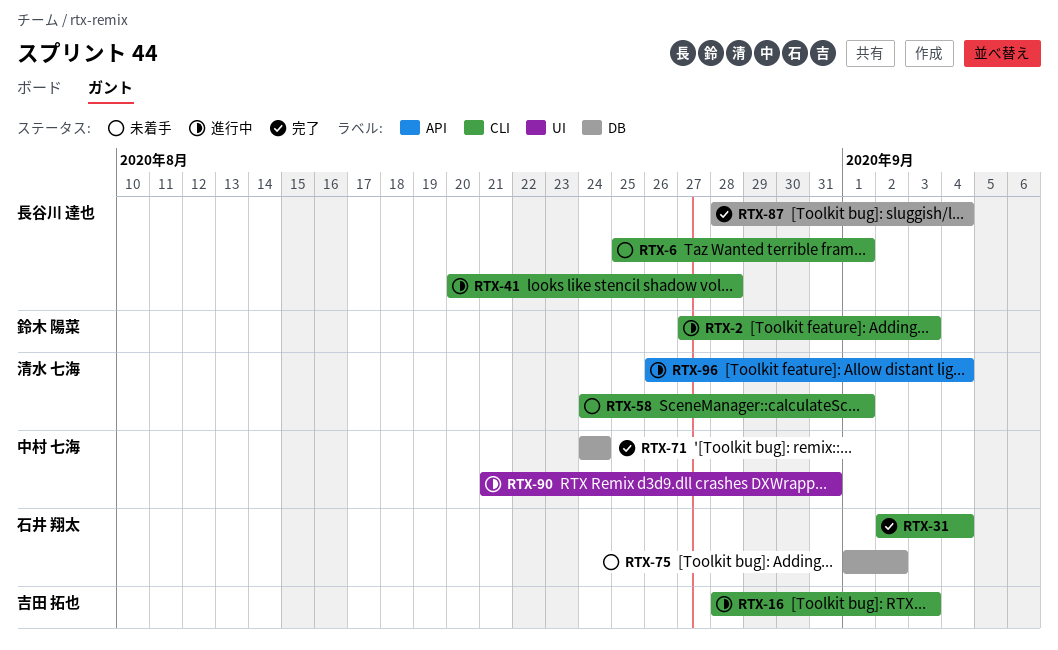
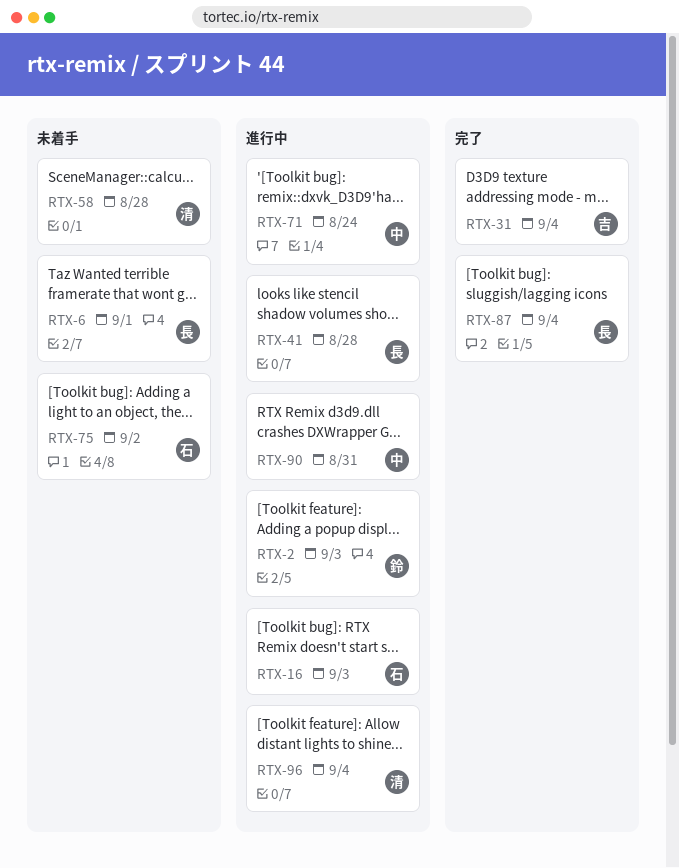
RTX-16, owner: 吉田 拓也 -> 石井 翔太
RTX-31, owner: 石井 翔太 -> 吉田 拓也
RTX-58, due: Sep 1 -> Aug 28
RTX-71, status: 完了 -> 進行中

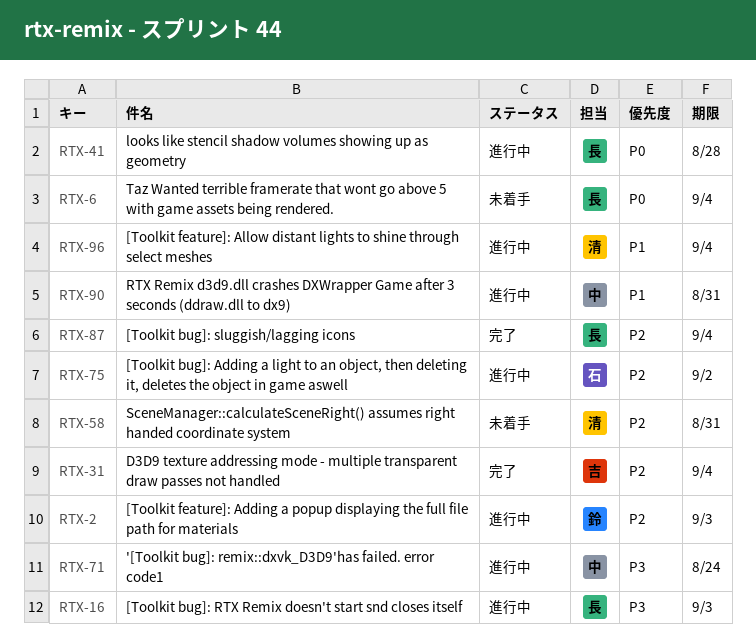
RTX-6, due: Sep 1 -> Sep 4
RTX-16, owner: 石 -> 長
RTX-58, due: Aug 28 -> Aug 31
RTX-75, status: 未着手 -> 進行中

